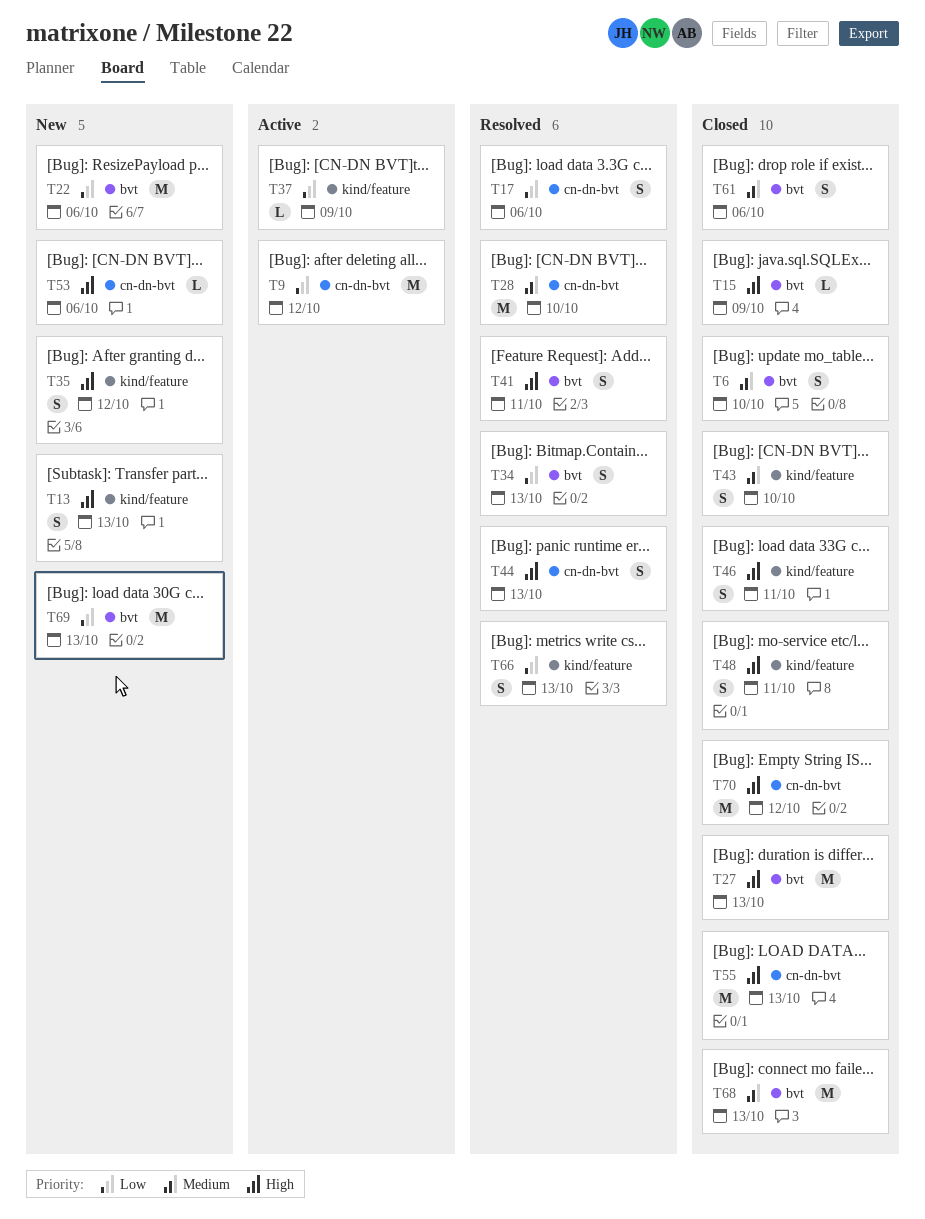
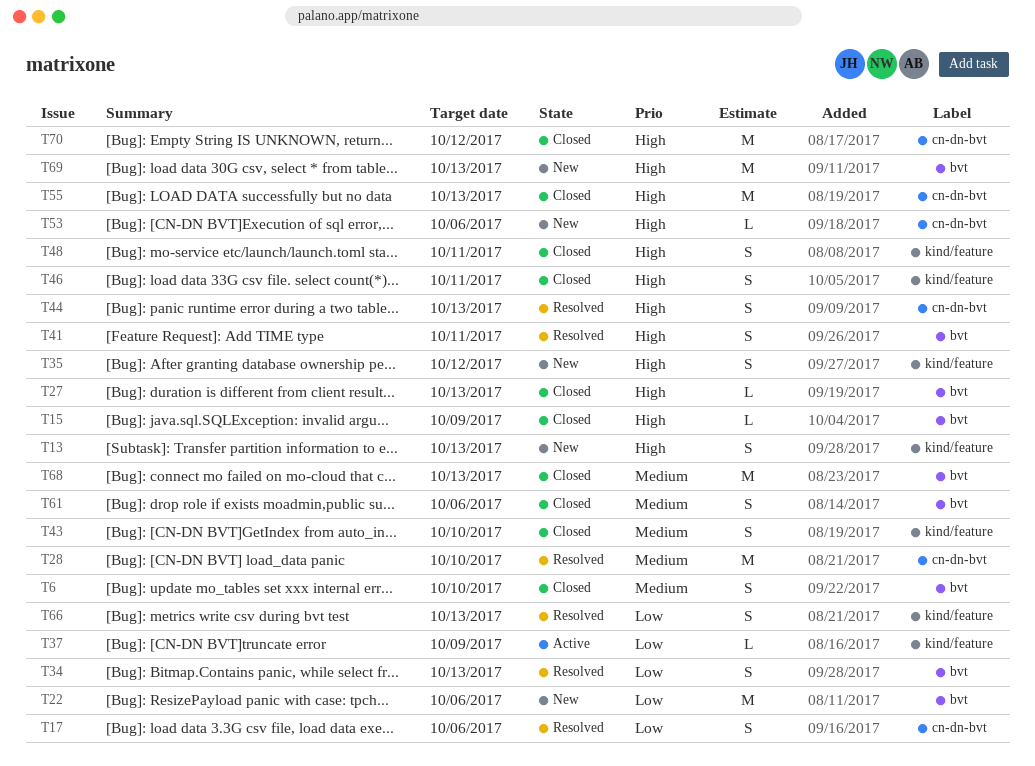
T9: present -> none
T27, estimate: M -> L
T69, priority: Low -> High

